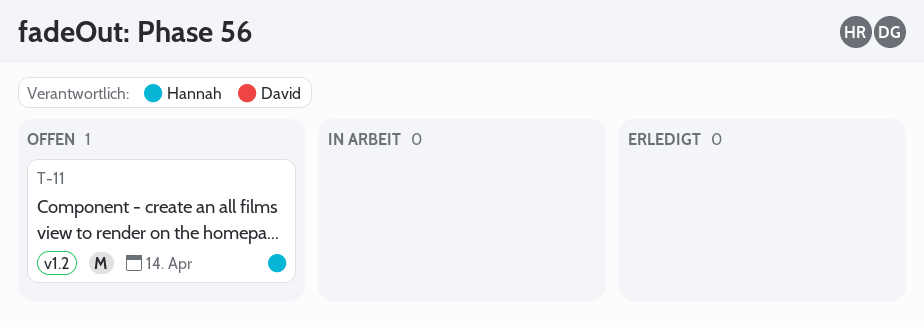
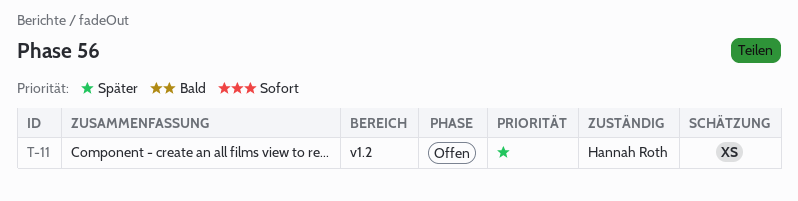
T-11, estimate: M -> XS

